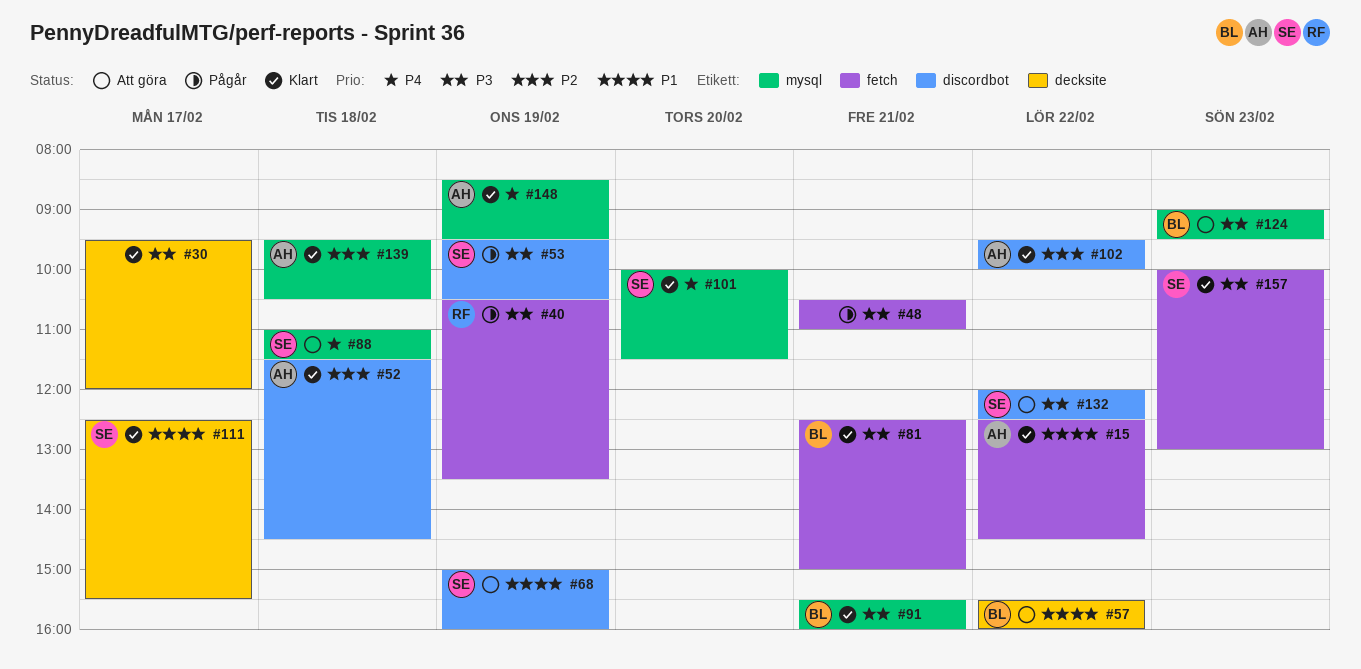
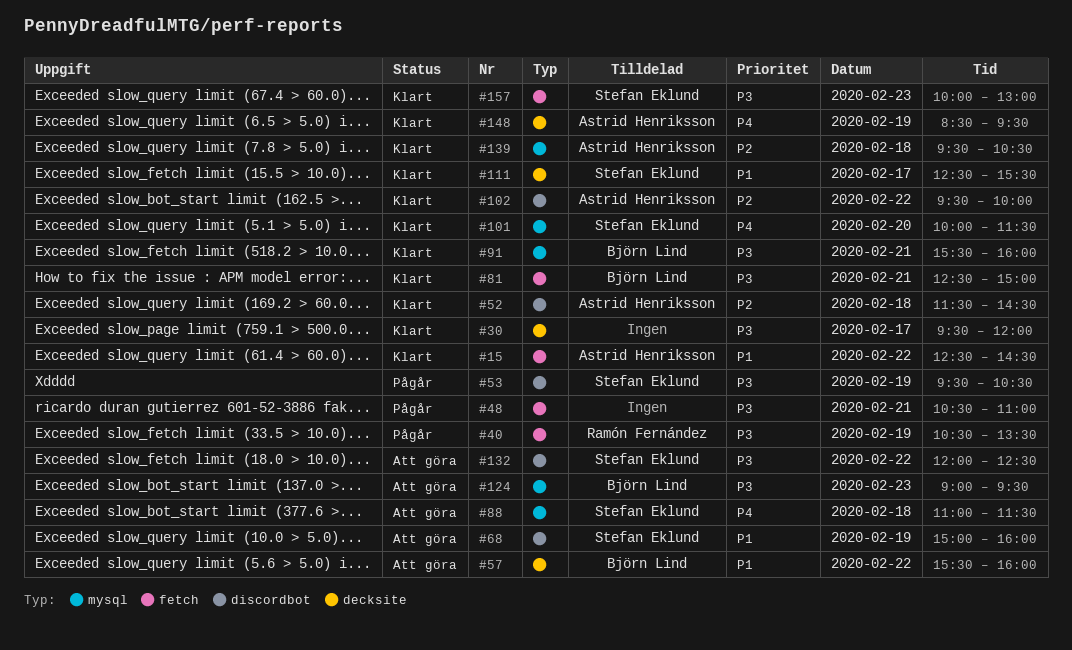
#148, label: mysql -> decksite

